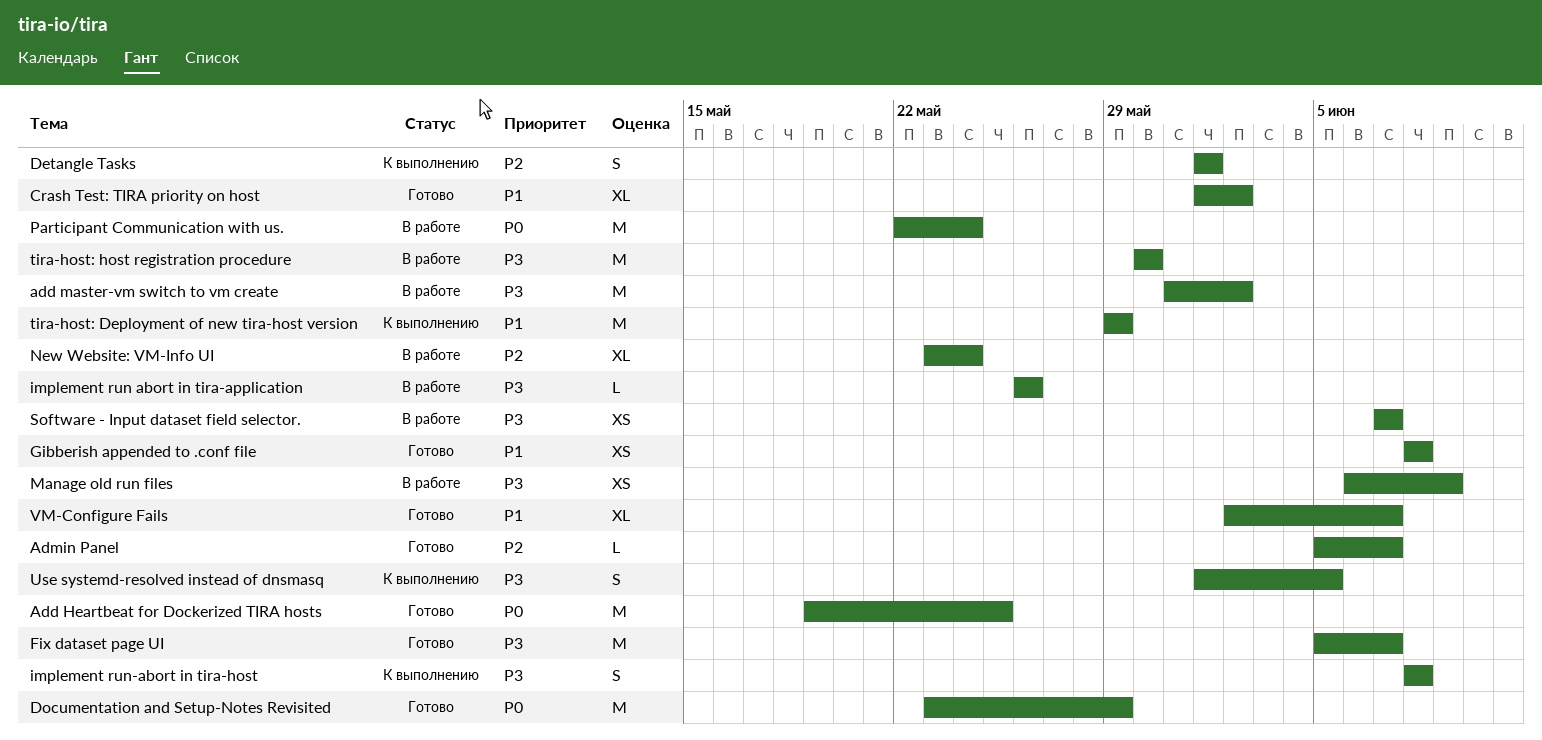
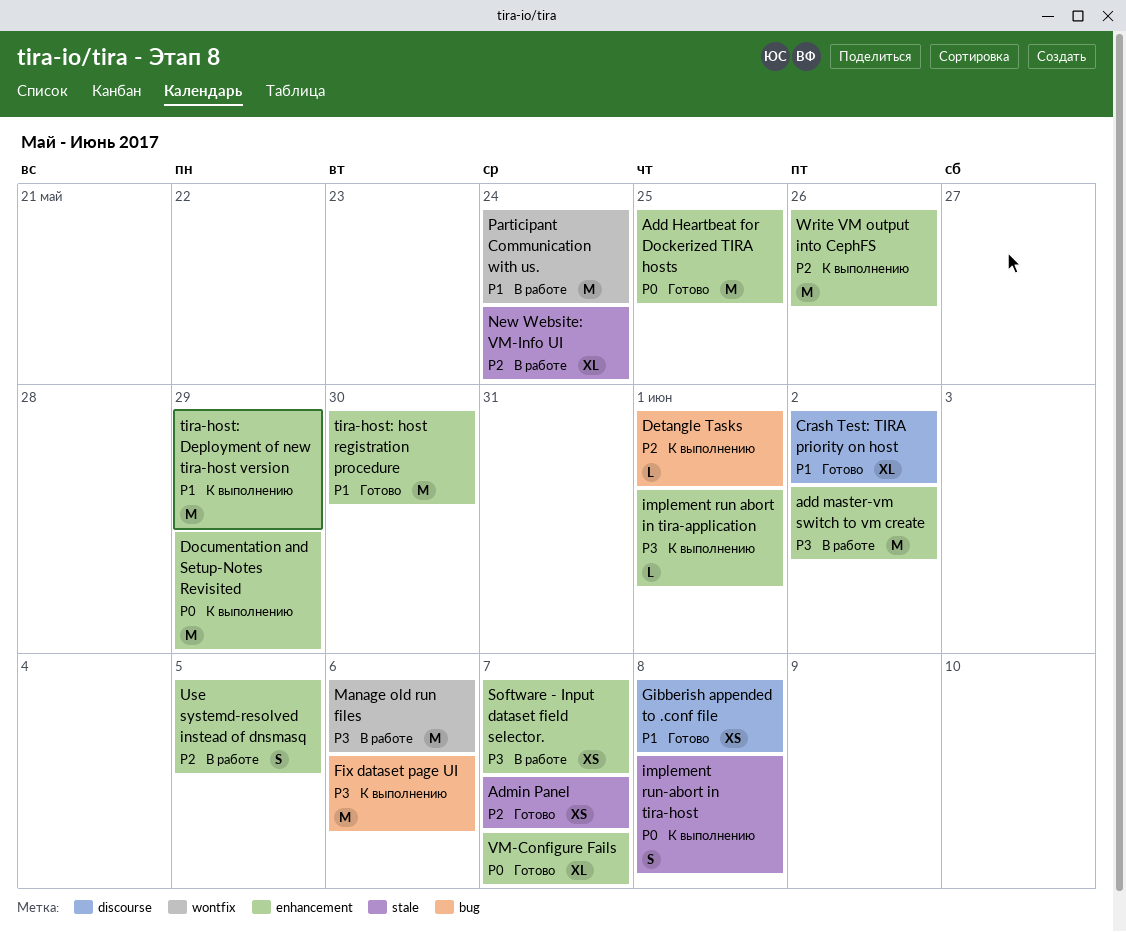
Admin Panel, estimate: L -> XS
Detangle Tasks, estimate: S -> L
Documentation and Setup-Notes Revisited, status: Готово -> К выполнению
Fix dataset page UI, status: Готово -> К выполнению
Fix dataset page UI, due: Jun 7 -> Jun 6
implement run abort in tira-application, status: В работе -> К выполнению
implement run abort in tira-application, due: May 26 -> Jun 1
implement run-abort in tira-host, priority: P3 -> P0
Manage old run files, estimate: XS -> M
Manage old run files, due: Jun 9 -> Jun 6
Participant Communication with us., priority: P0 -> P1
tira-host: host registration procedure, status: В работе -> Готово
tira-host: host registration procedure, priority: P3 -> P1
Use systemd-resolved instead of dnsmasq, status: К выполнению -> В работе
Use systemd-resolved instead of dnsmasq, priority: P3 -> P2
VM-Configure Fails, priority: P1 -> P0
Write VM output into CephFS: none -> present

